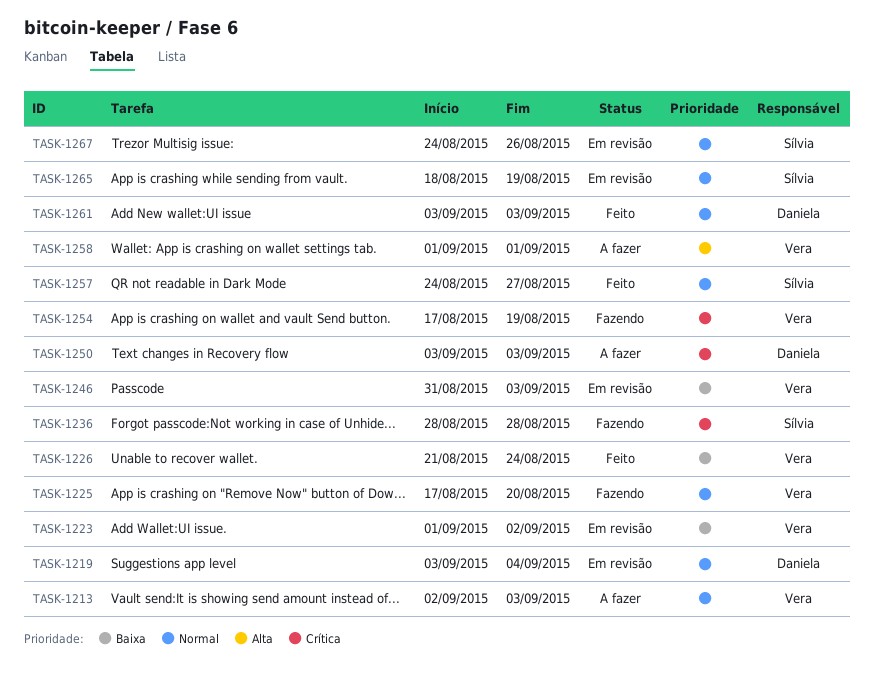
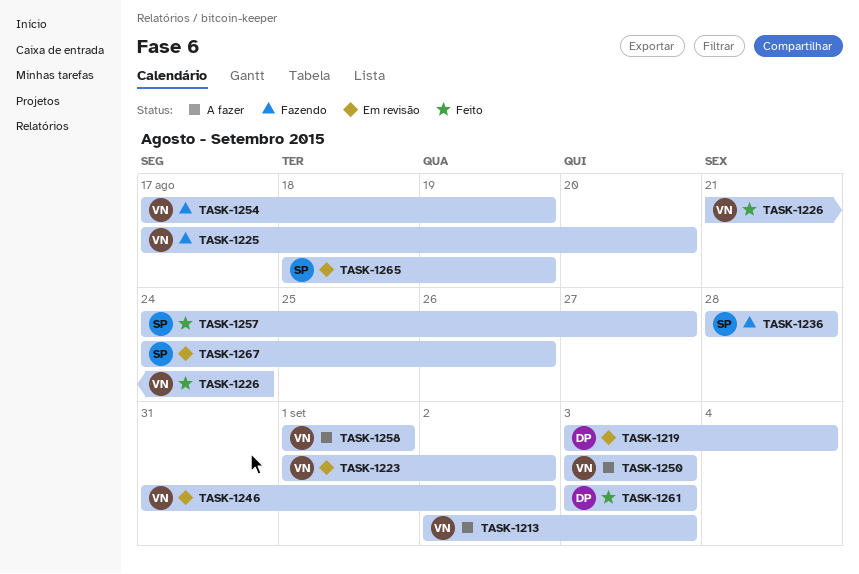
TASK-1246, due: Sep 3 -> Sep 2
TASK-1250, owner: Daniela -> Vera

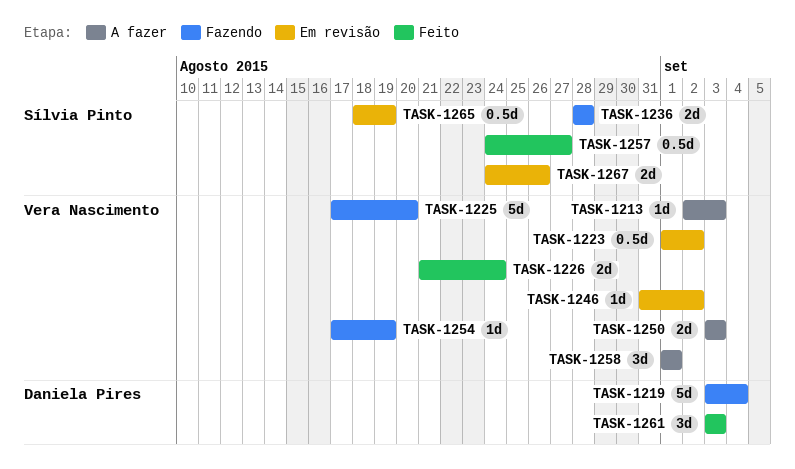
TASK-1219, status: Em revisão -> Fazendo

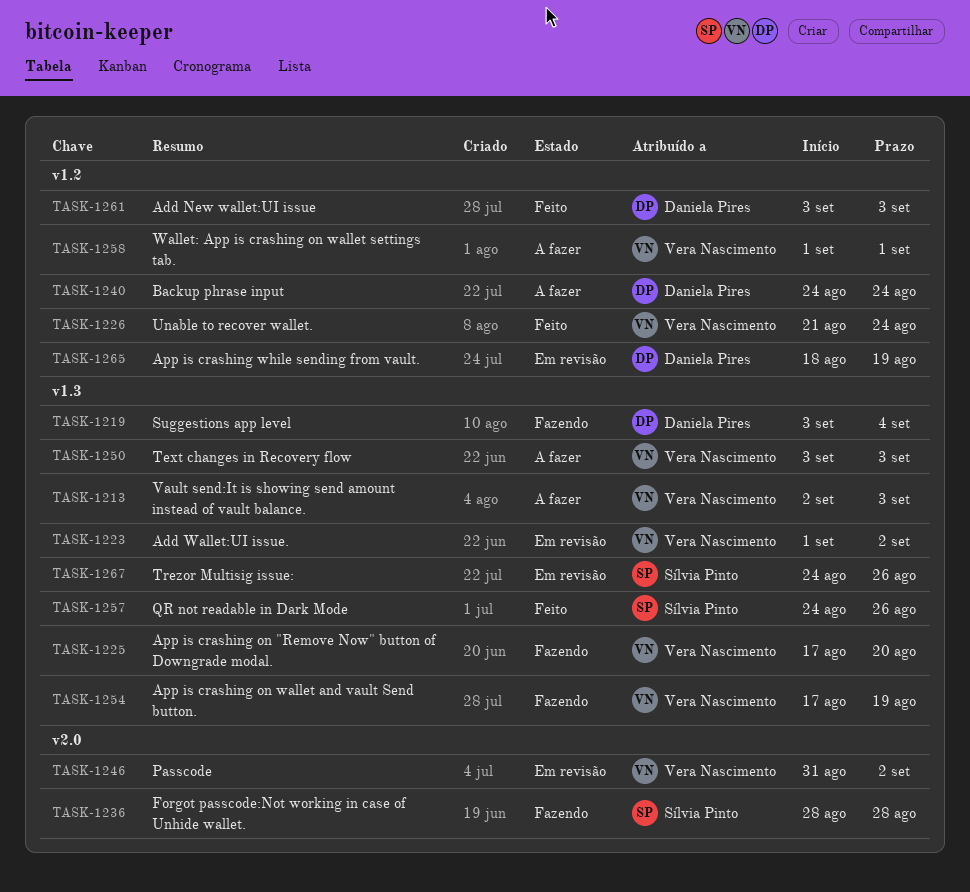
TASK-1240: none -> present
TASK-1257, due: Aug 27 -> Aug 26
TASK-1265, owner: Sílvia Pinto -> Daniela Pires

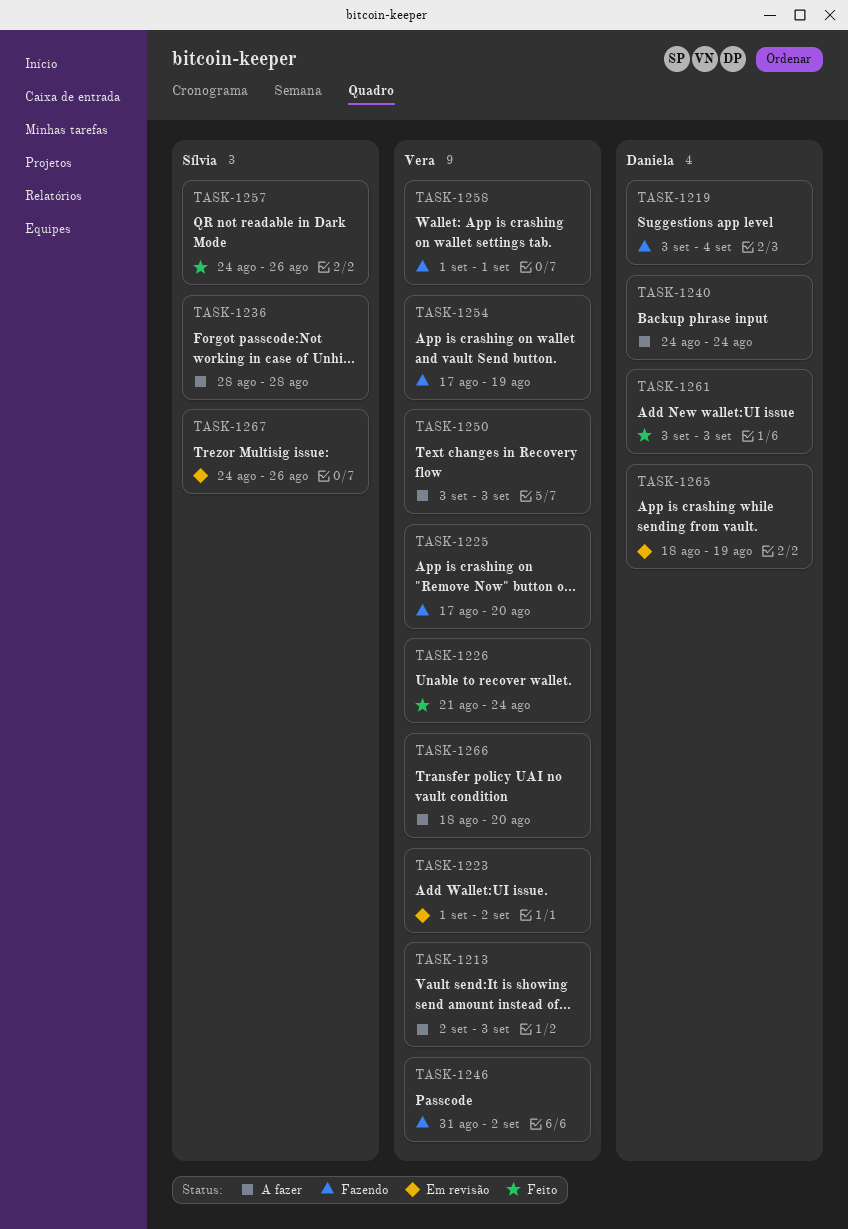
TASK-1236, status: Fazendo -> A fazer
TASK-1246, status: Em revisão -> Fazendo
TASK-1258, status: A fazer -> Fazendo
TASK-1266: none -> present

